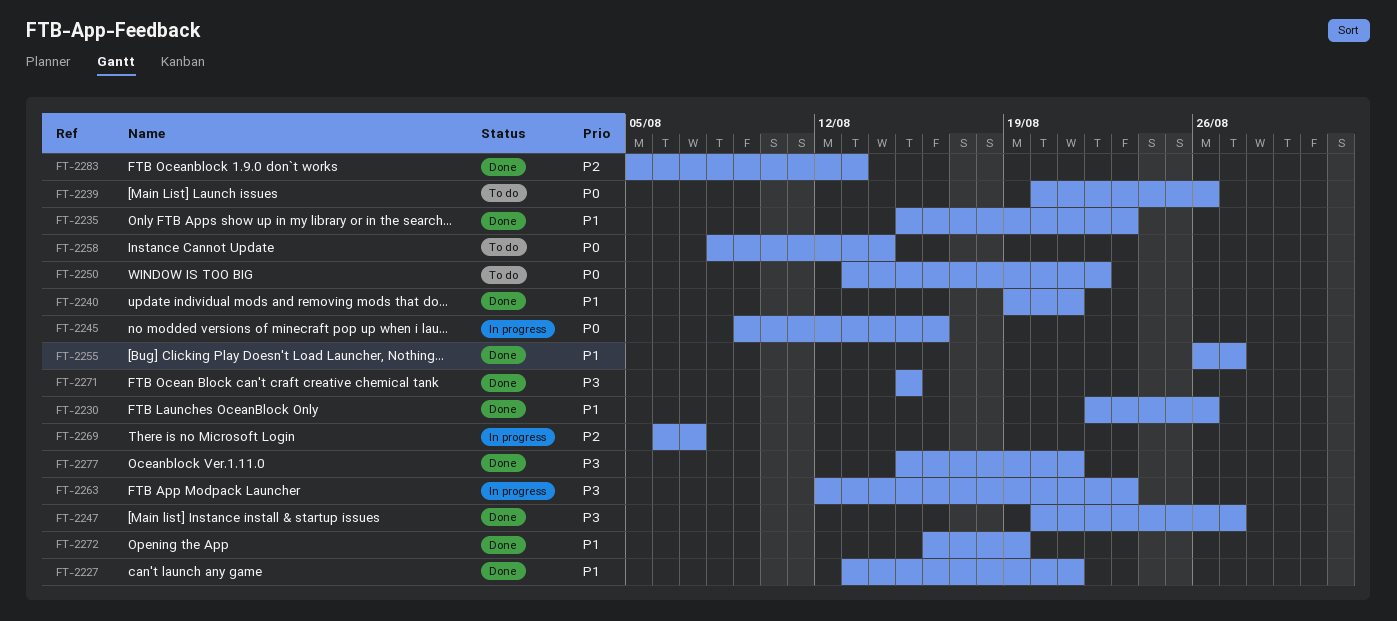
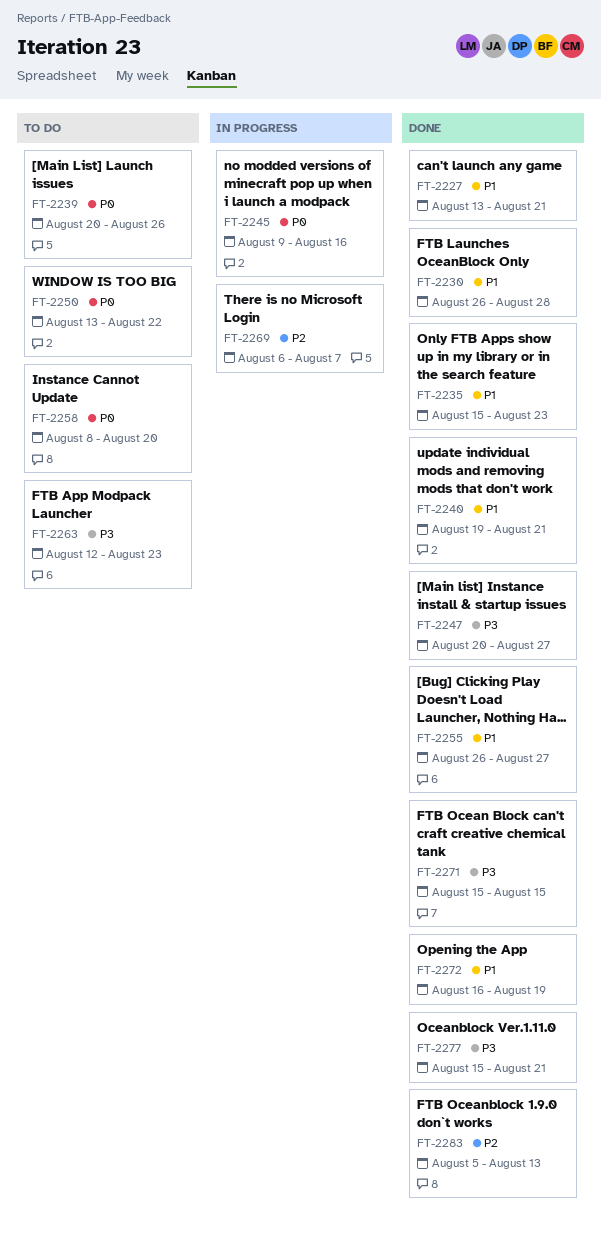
FT-2230, start: Aug 22 -> Aug 26
FT-2230, due: Aug 26 -> Aug 28
FT-2258, due: Aug 14 -> Aug 20
FT-2263, status: In progress -> To do

